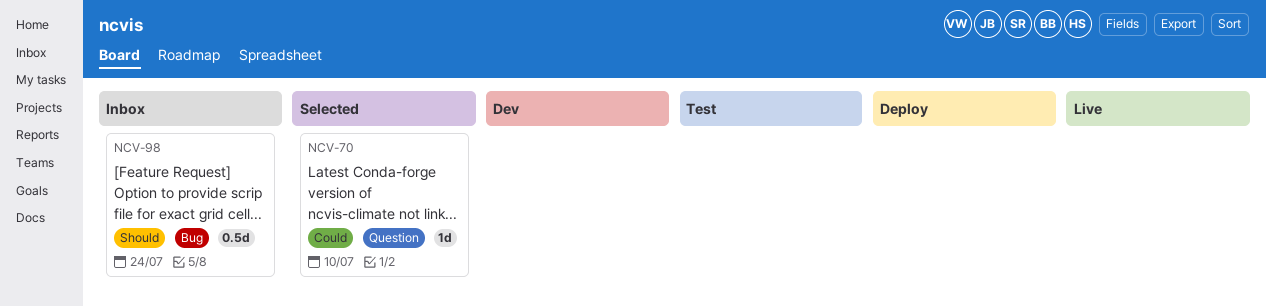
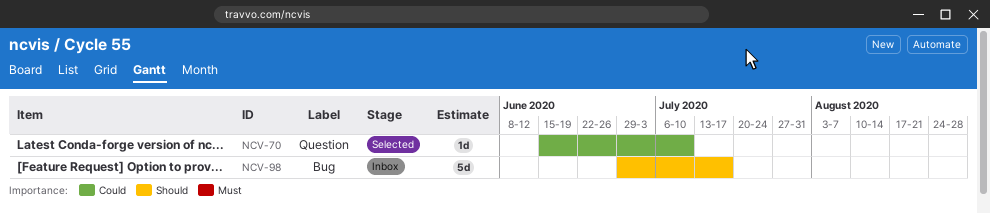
NCV-98, estimate: 0.5d -> 5d
NCV-98, due: Jul 24 -> Jul 17

